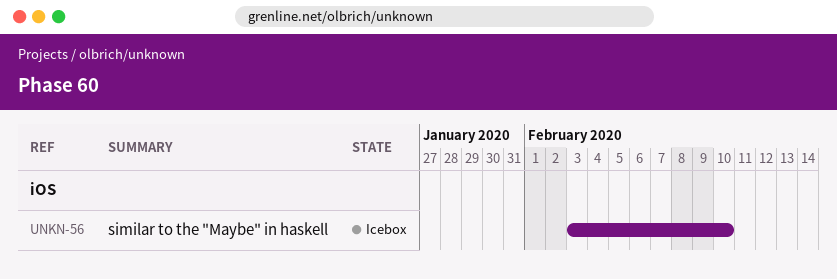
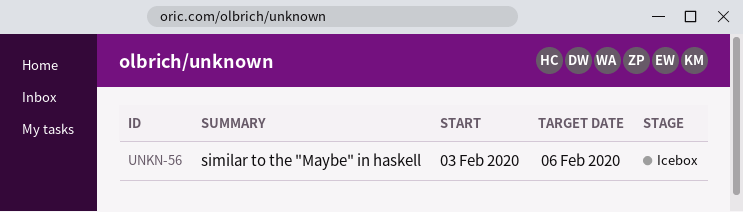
UNKN-56, due: Feb 10 -> Feb 6

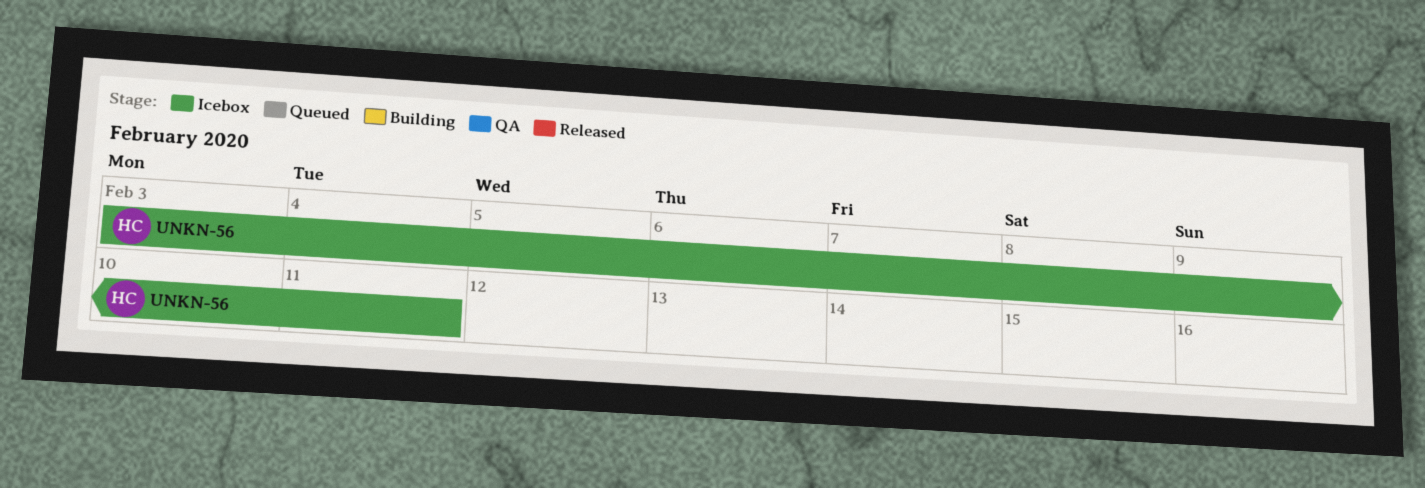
UNKN-56, due: Feb 6 -> Feb 11

